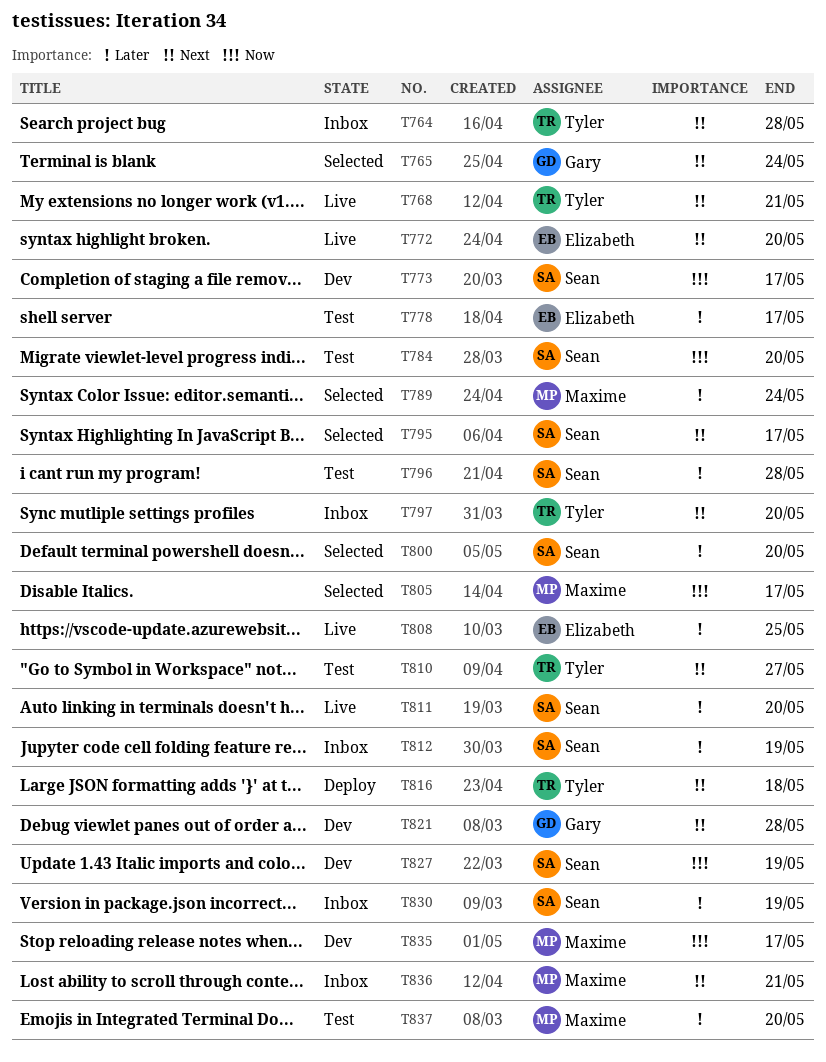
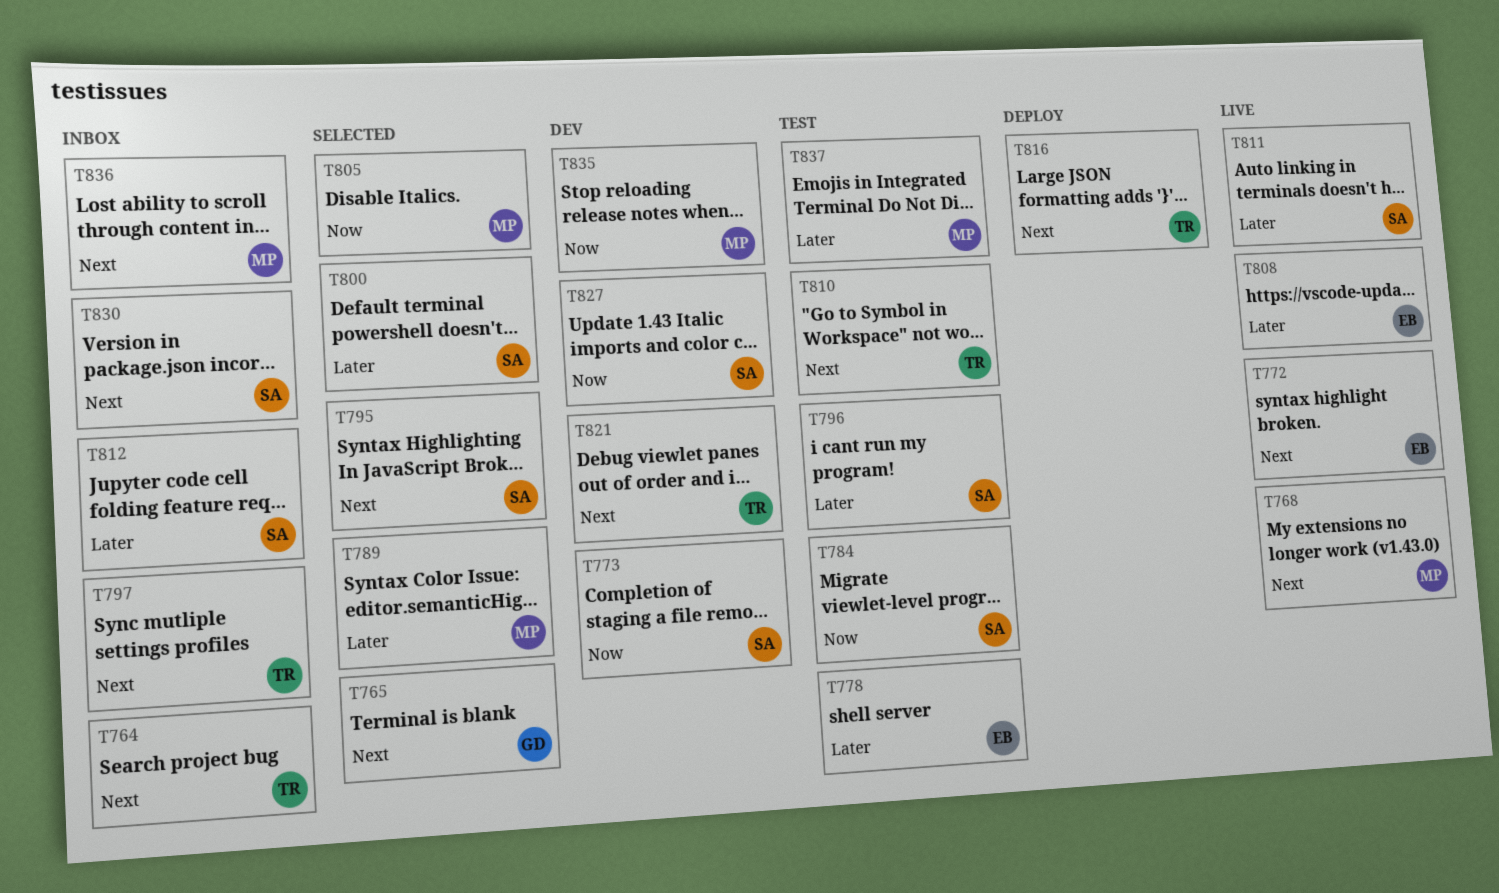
T768, owner: Tyler -> Maxime
T821, owner: Gary -> Tyler
T830, priority: Later -> Next

